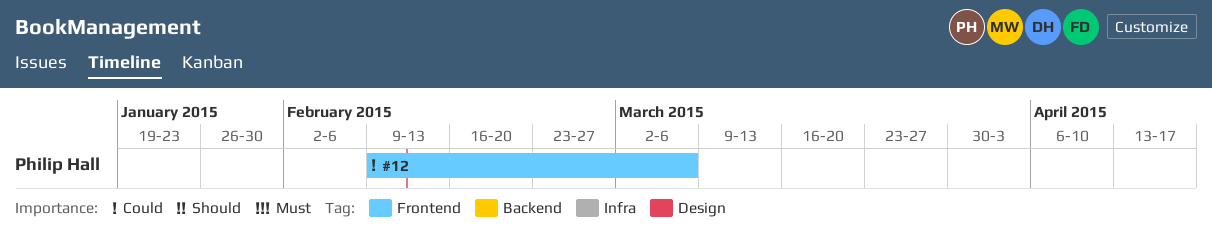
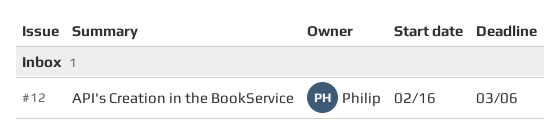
#12, start: Feb 9 -> Feb 16

